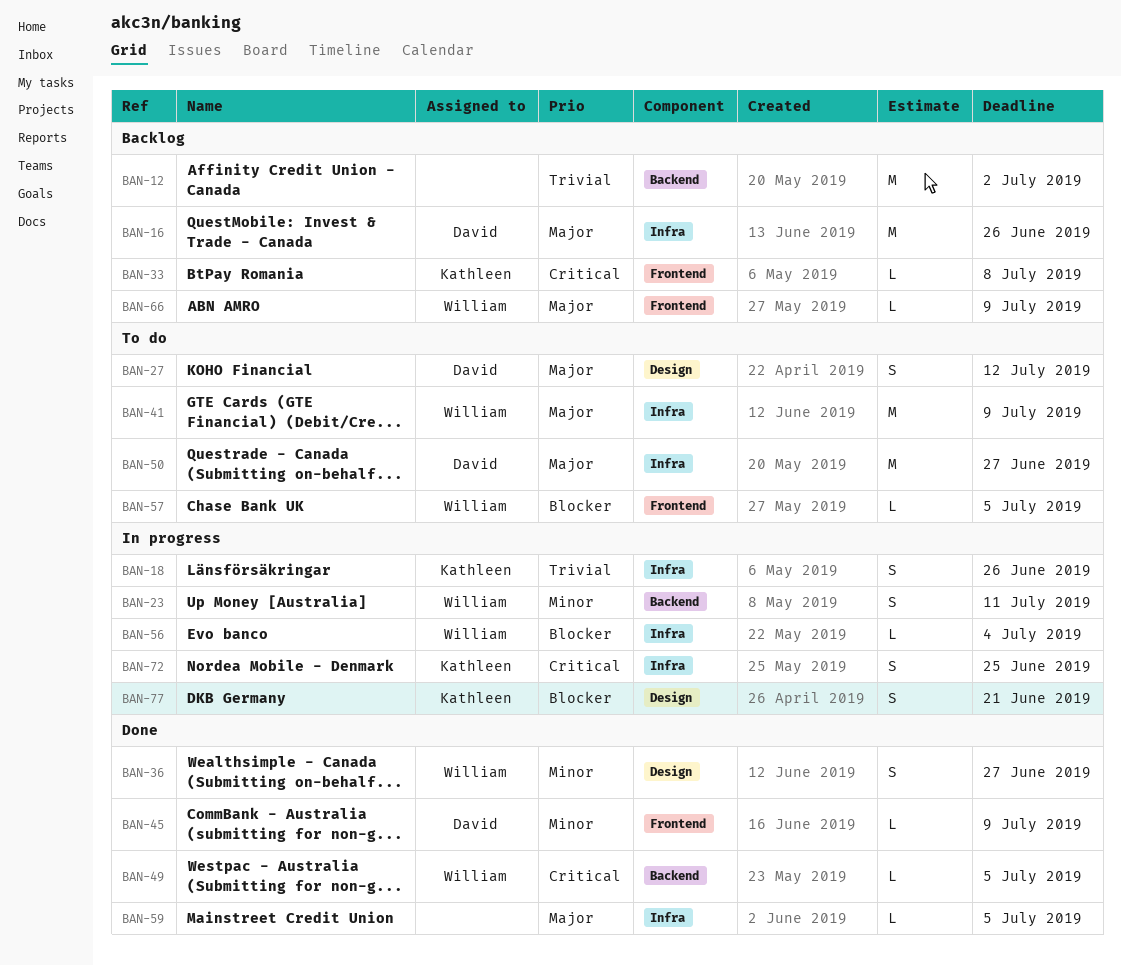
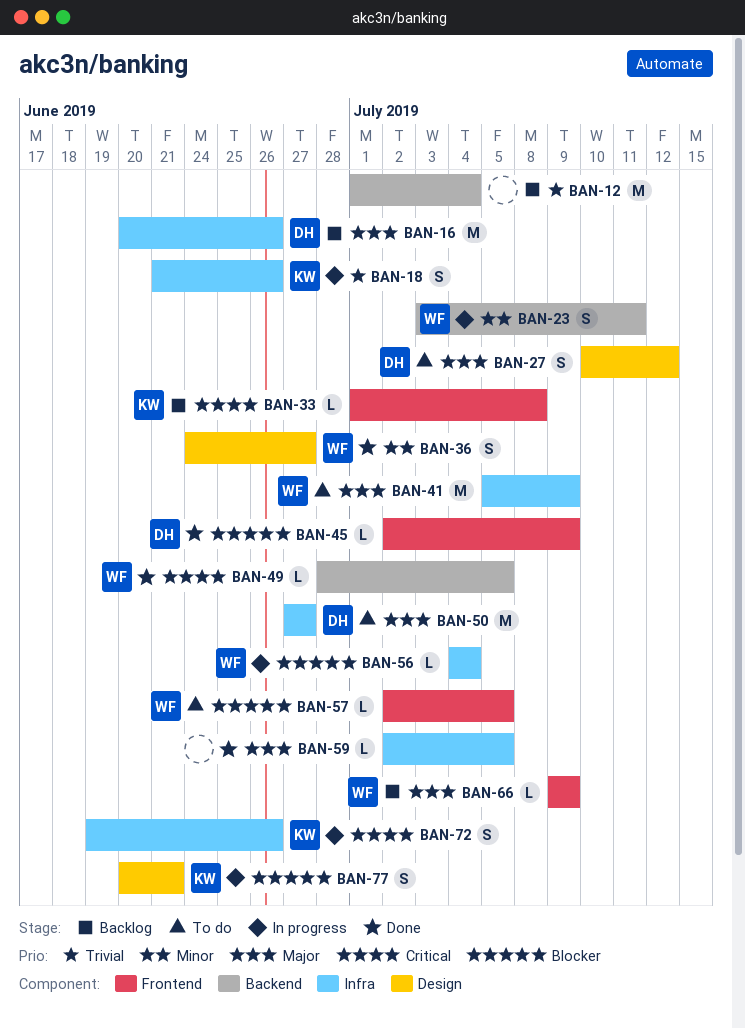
BAN-12, due: Jul 2 -> Jul 4
BAN-45, priority: Minor -> Blocker
BAN-72, due: Jun 25 -> Jun 26

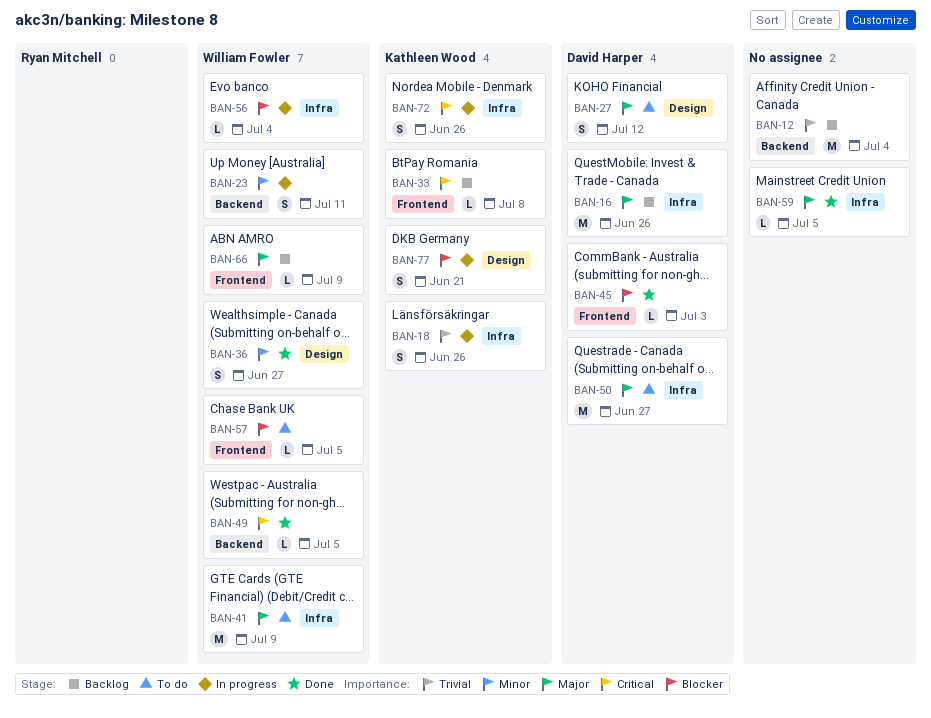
BAN-45, due: Jul 9 -> Jul 3

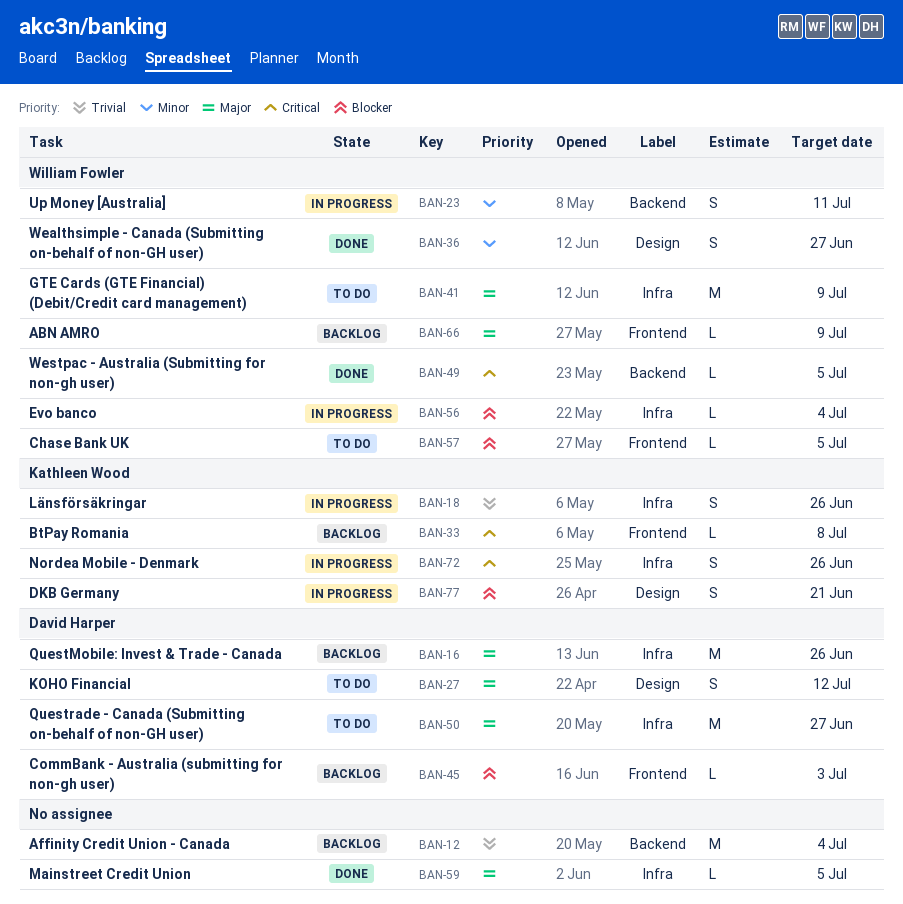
BAN-45, status: Done -> Backlog

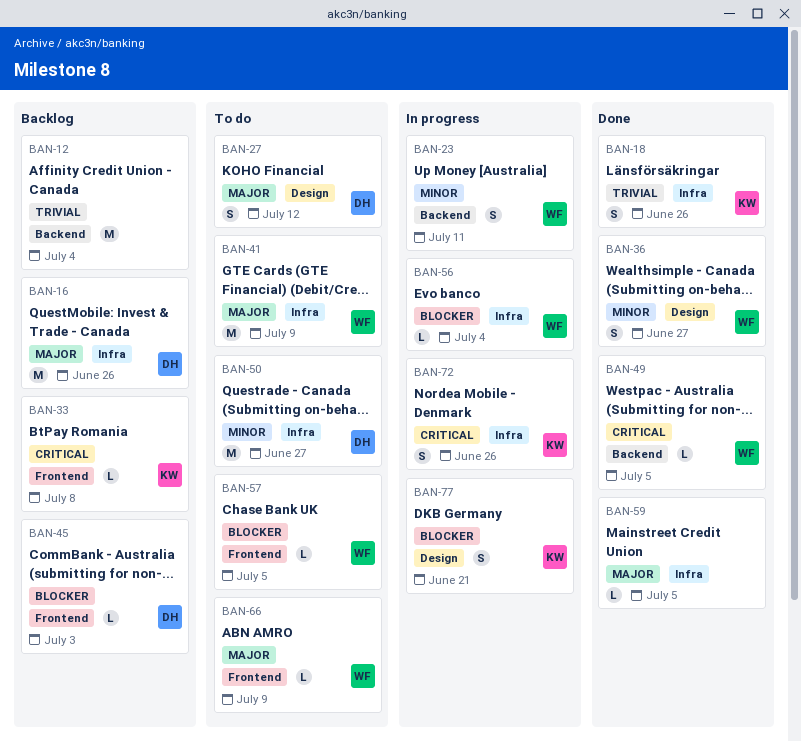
BAN-18, status: In progress -> Done
BAN-50, priority: Major -> Minor
BAN-66, status: Backlog -> To do

